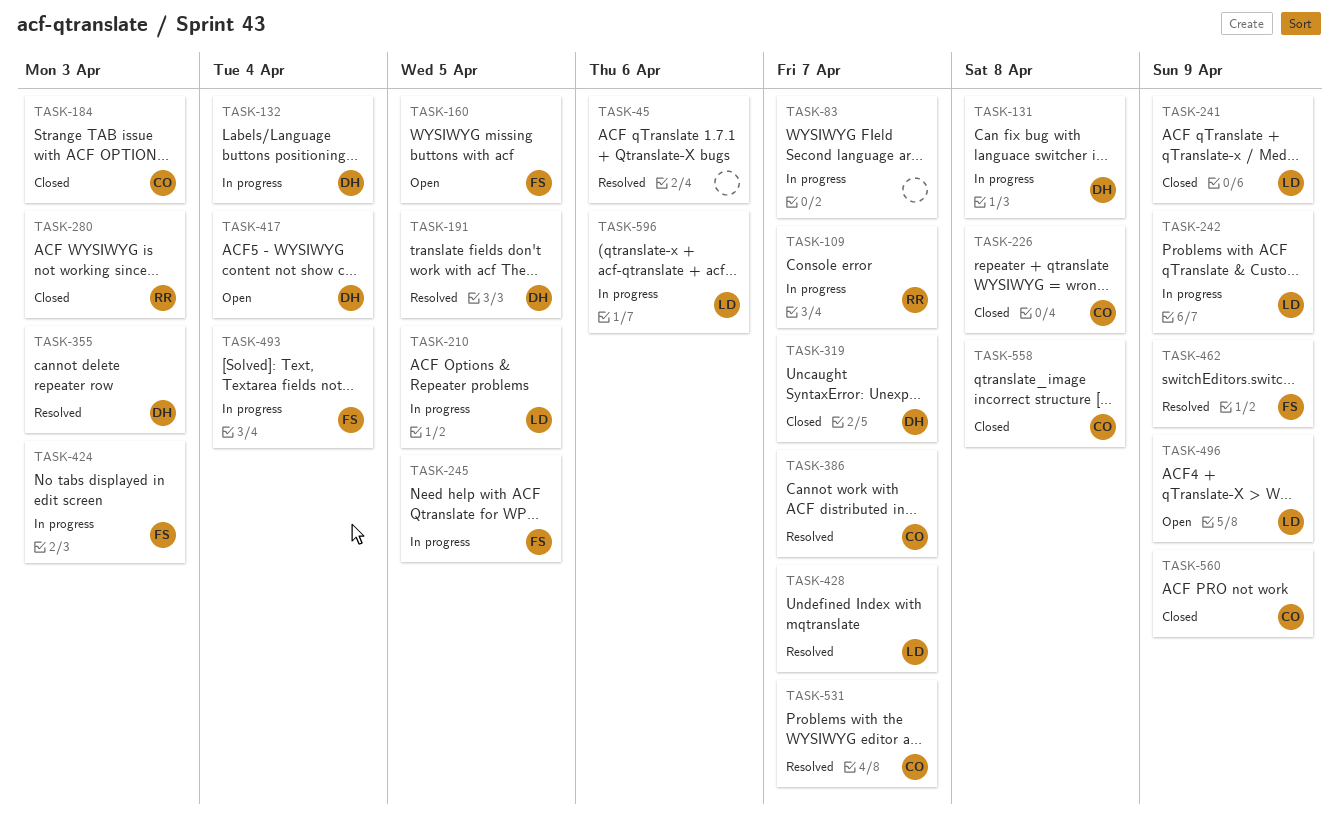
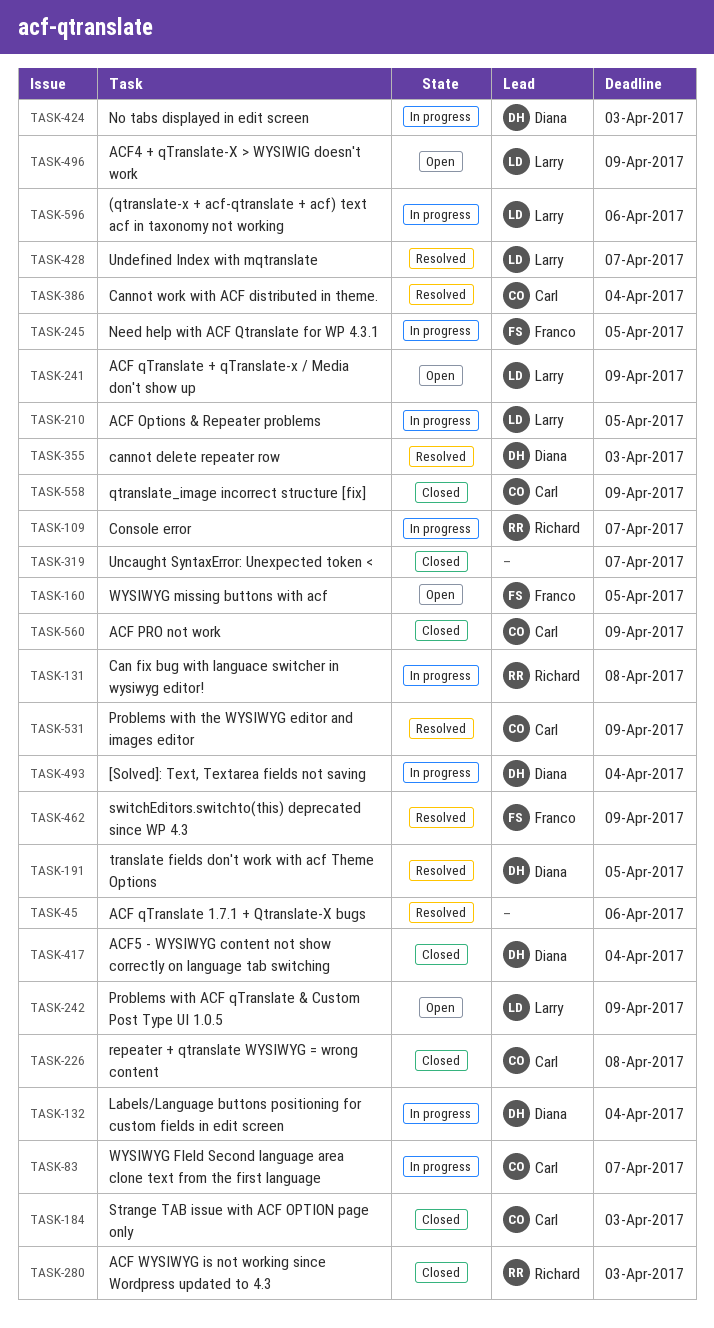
TASK-83, owner: none -> Carl
TASK-131, owner: Diana -> Richard
TASK-241, status: Closed -> Open
TASK-242, status: In progress -> Open
TASK-319, owner: Diana -> none
TASK-386, due: Apr 7 -> Apr 4
TASK-417, status: Open -> Closed
TASK-424, owner: Franco -> Diana
TASK-493, owner: Franco -> Diana
TASK-531, due: Apr 7 -> Apr 9
TASK-558, due: Apr 8 -> Apr 9

